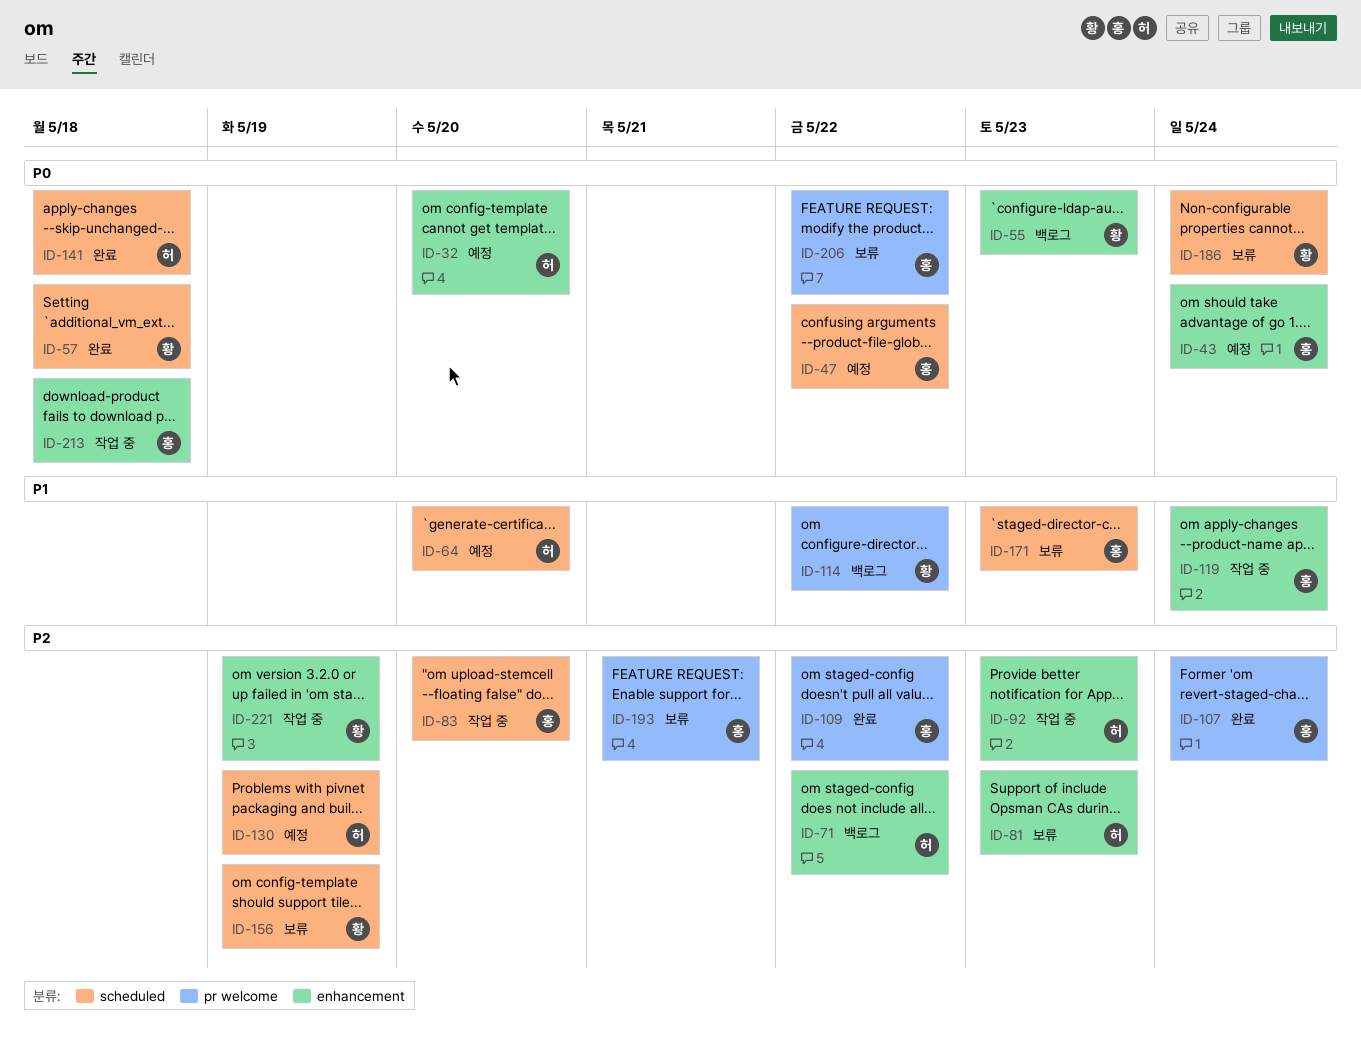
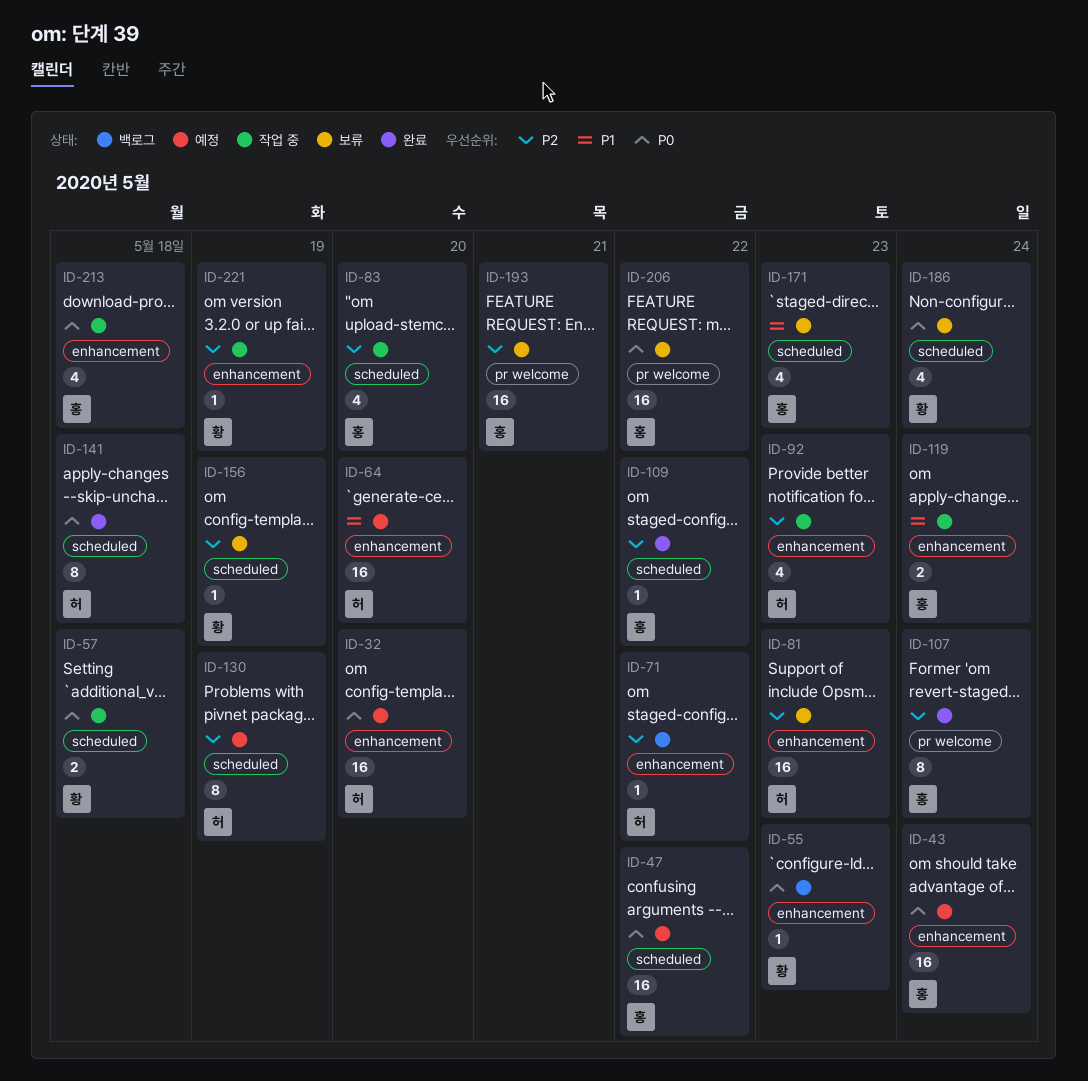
ID-57, status: 완료 -> 작업 중
ID-64, label: scheduled -> enhancement
ID-109, label: pr welcome -> scheduled
ID-114: present -> none

